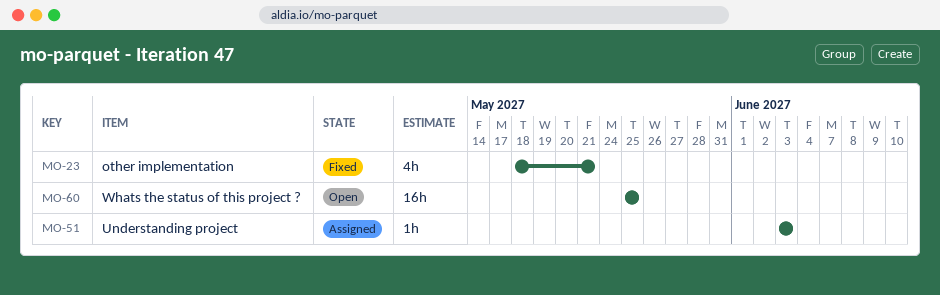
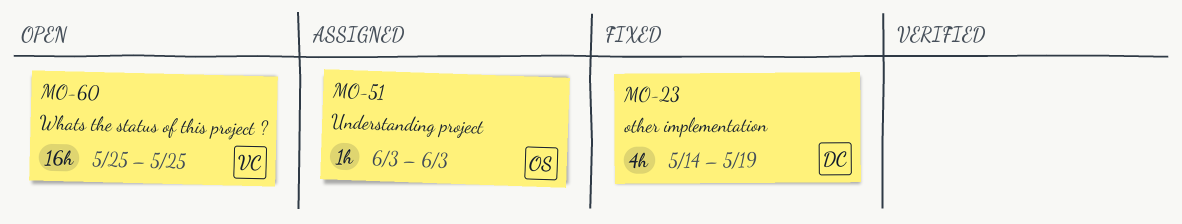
MO-23, start: May 18 -> May 14
MO-23, due: May 21 -> May 19

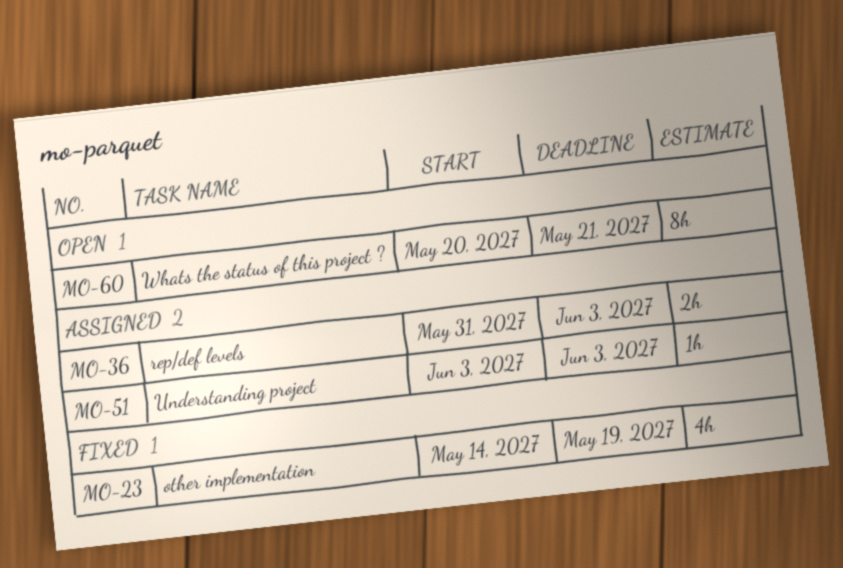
MO-36: none -> present
MO-60, estimate: 16h -> 8h
MO-60, start: May 25 -> May 20
MO-60, due: May 25 -> May 21

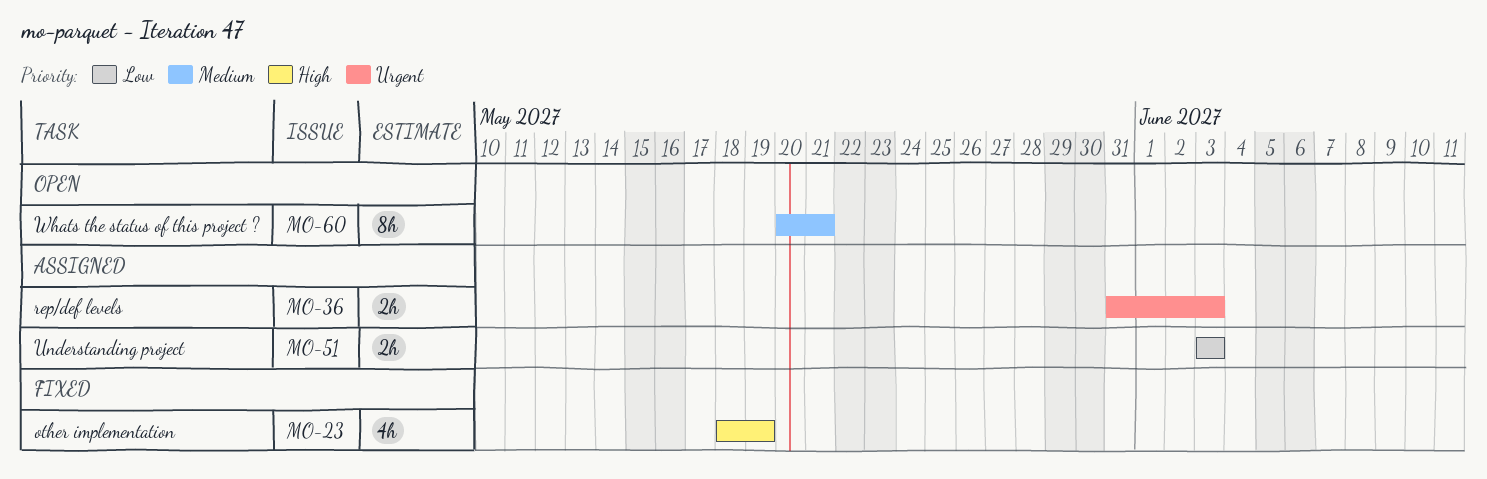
MO-23, start: May 14 -> May 18
MO-51, estimate: 1h -> 2h

